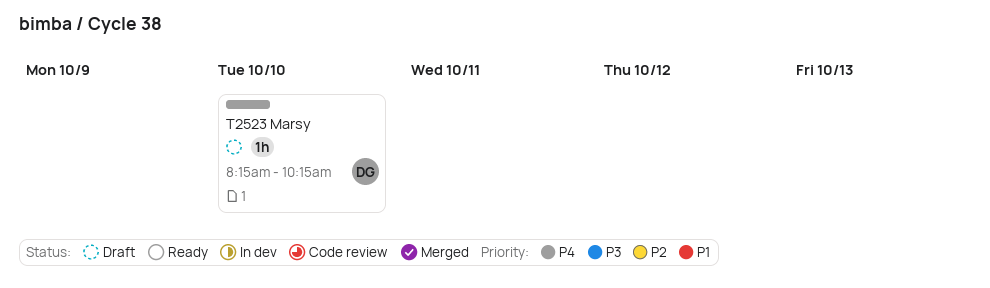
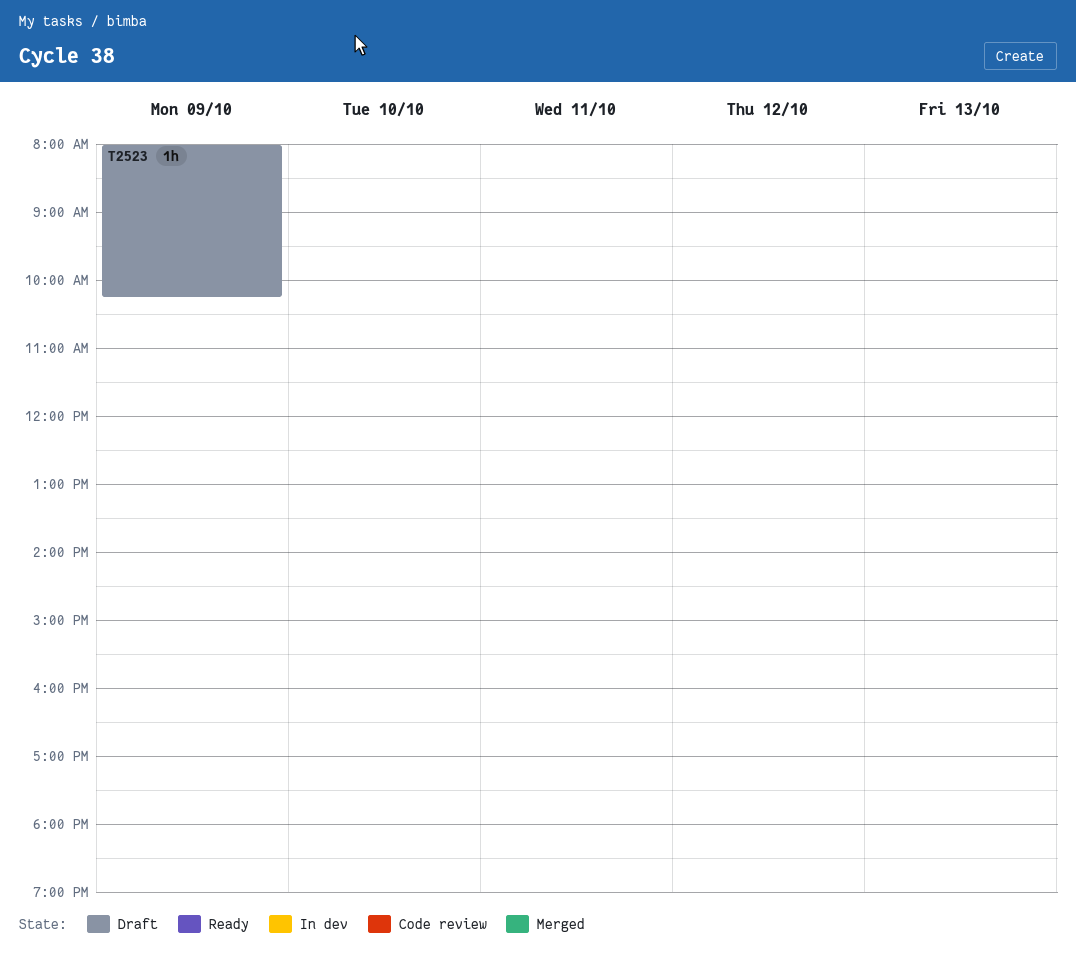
T2523, day: Oct 10 -> Oct 9
T2523, begins: 08:15 -> 08:00

